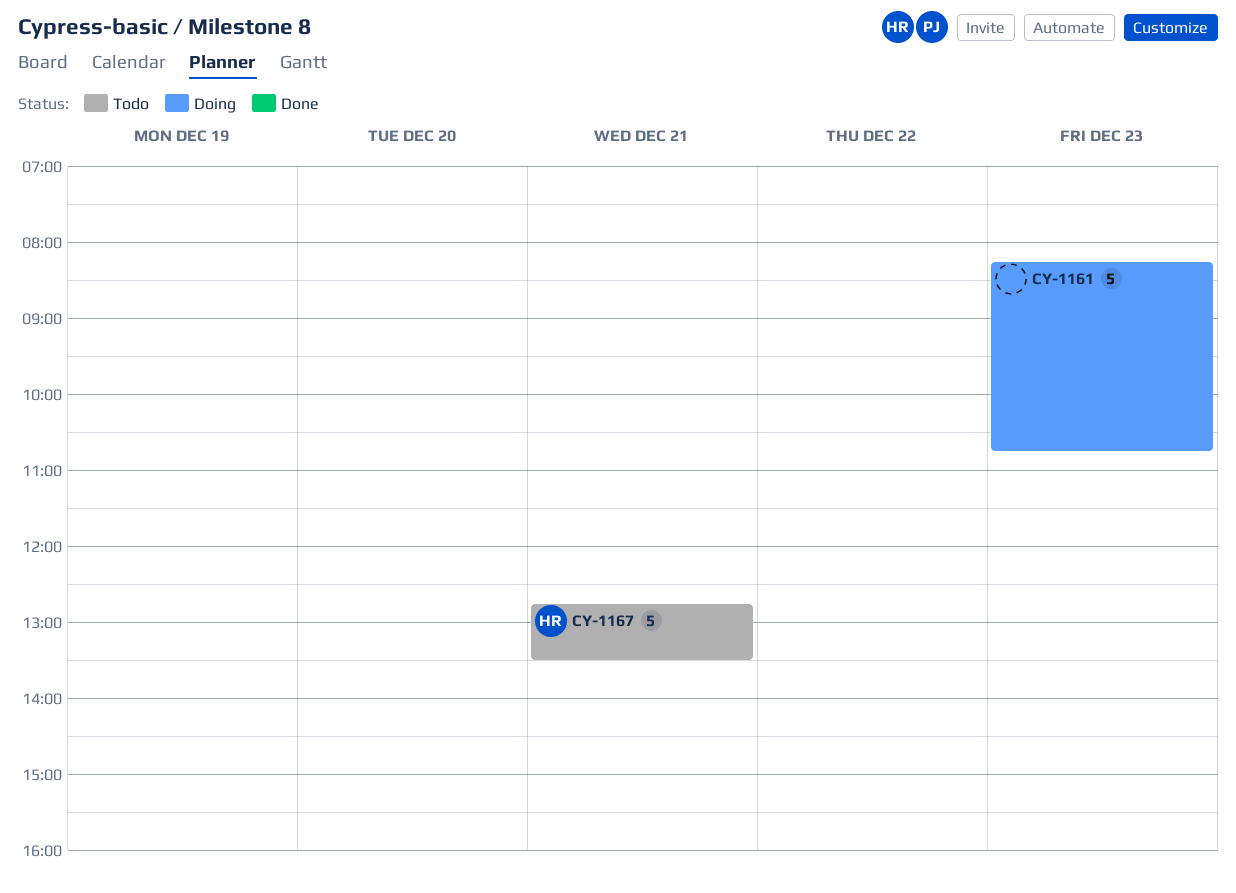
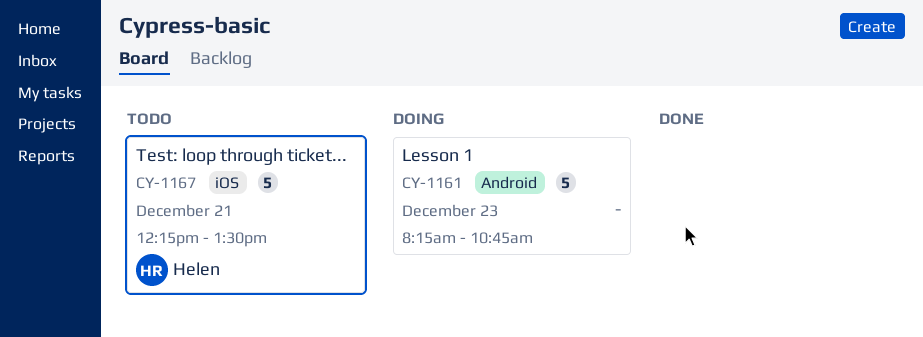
CY-1167, begins: 12:45 -> 12:15

